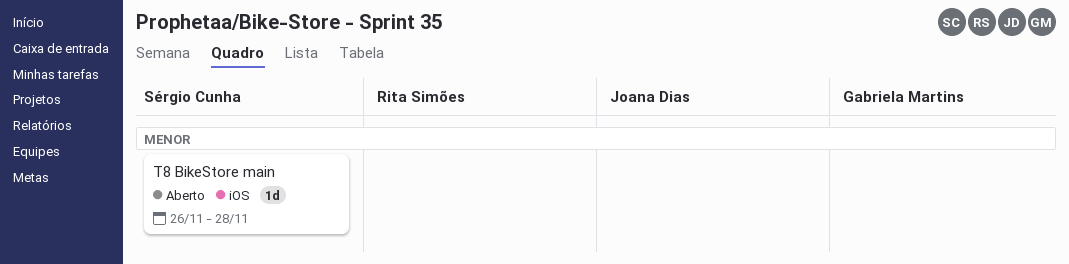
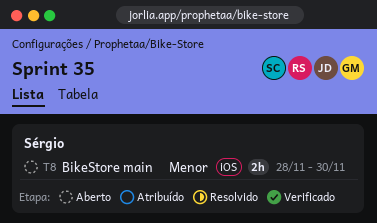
T8, estimate: 1d -> 2h
T8, start: Nov 26 -> Nov 28
T8, due: Nov 28 -> Nov 30

